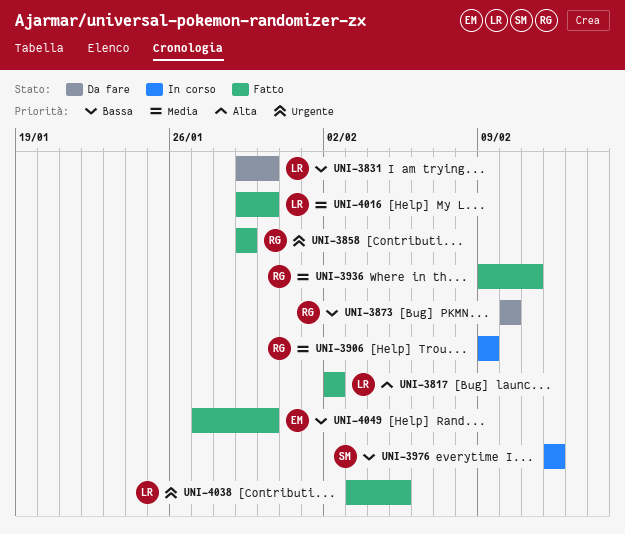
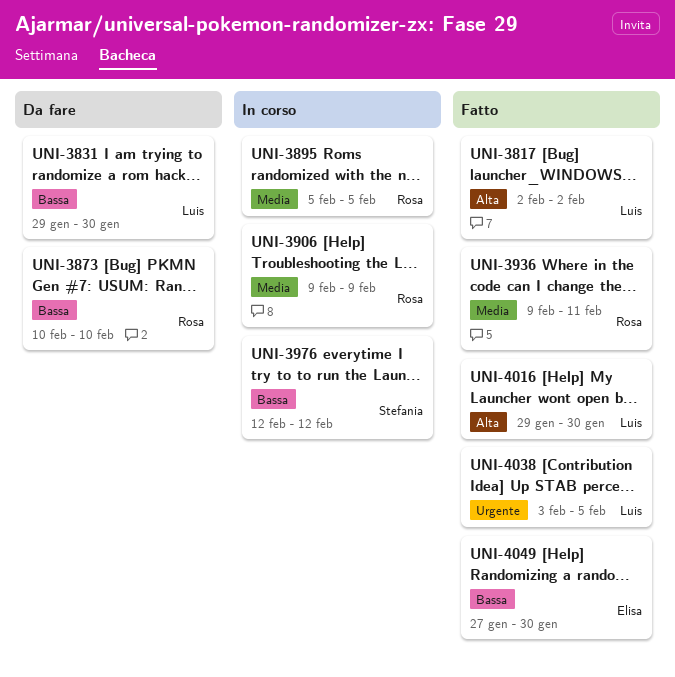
UNI-3858: present -> none
UNI-3895: none -> present
UNI-4016, priority: Media -> Alta

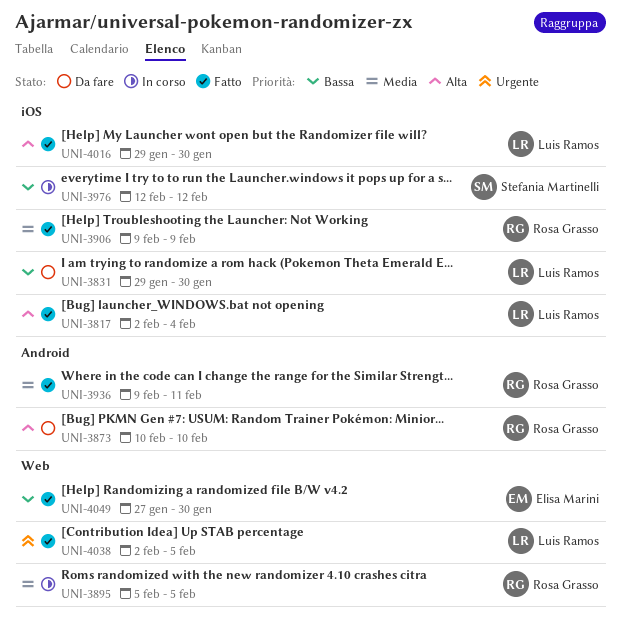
UNI-3817, due: Feb 2 -> Feb 4
UNI-3873, priority: Bassa -> Alta
UNI-3906, status: In corso -> Fatto
UNI-4038, start: Feb 3 -> Feb 2

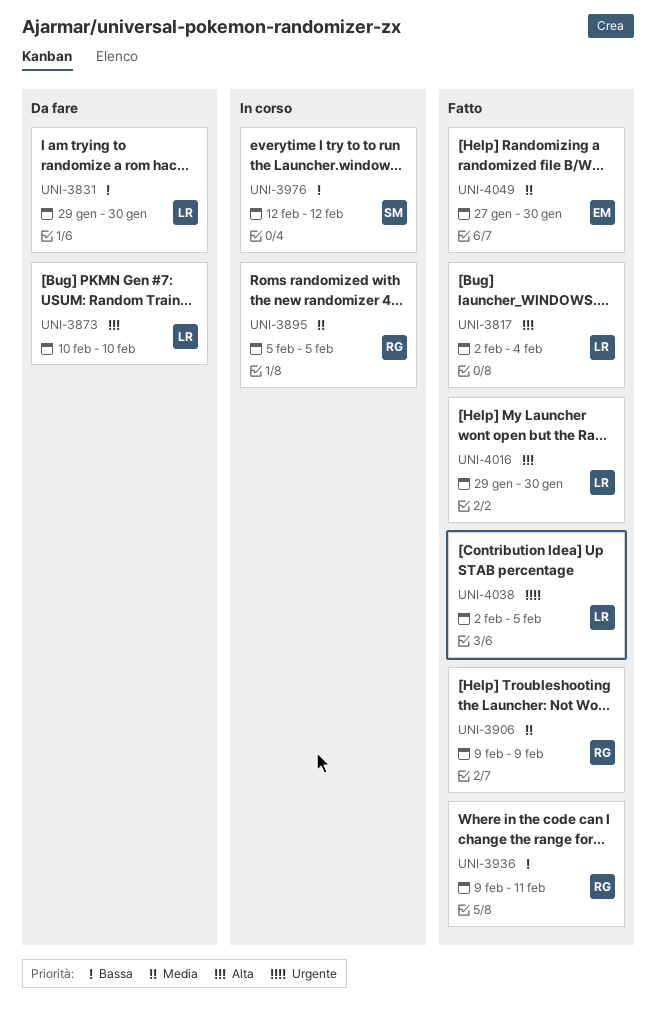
UNI-3873, owner: Rosa Grasso -> Luis Ramos
UNI-3936, priority: Media -> Bassa
UNI-4049, priority: Bassa -> Media

